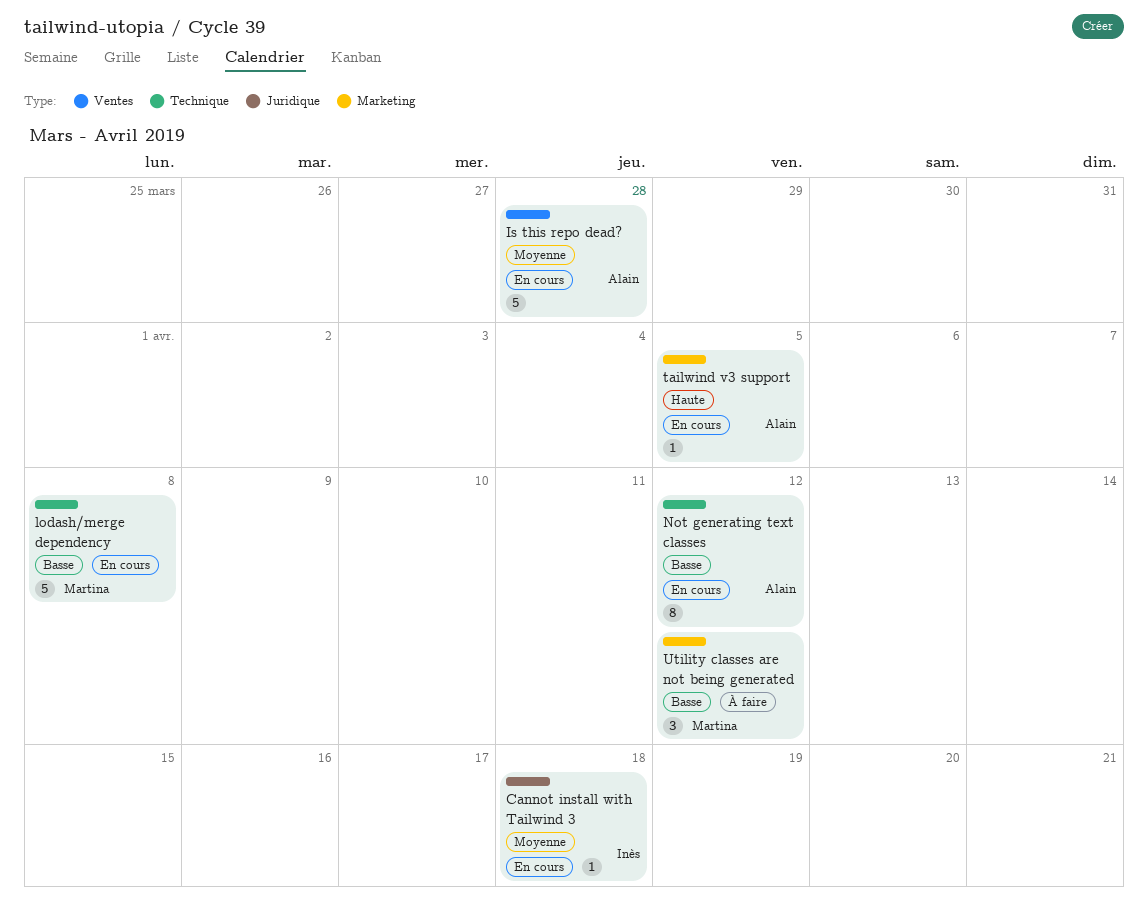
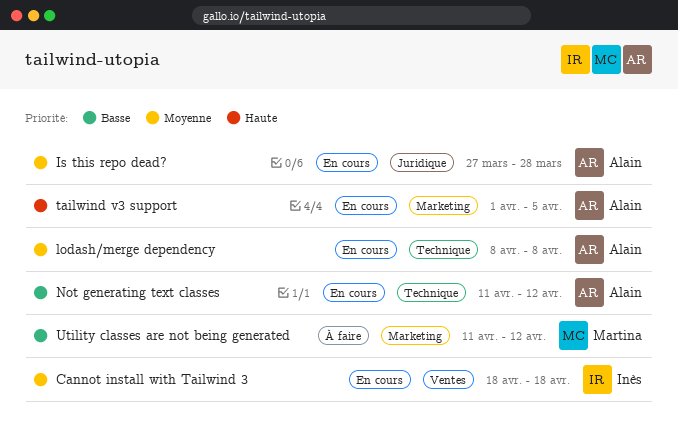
Cannot install with Tailwind 3, label: Juridique -> Ventes
Is this repo dead?, label: Ventes -> Juridique
lodash/merge dependency, owner: Martina -> Alain
lodash/merge dependency, priority: Basse -> Moyenne

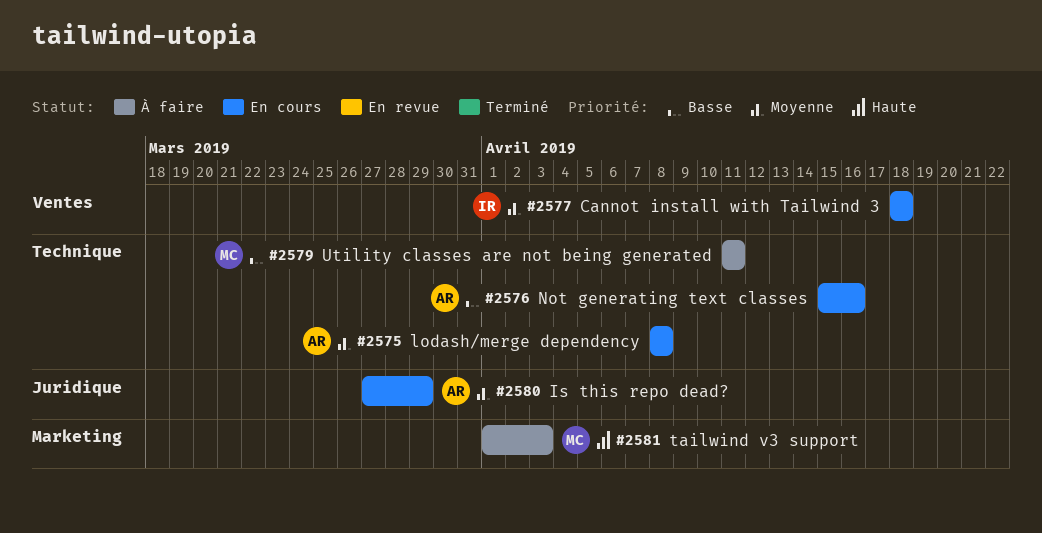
Is this repo dead?, due: Mar 28 -> Mar 29
Not generating text classes, start: Apr 11 -> Apr 15
Not generating text classes, due: Apr 12 -> Apr 16
tailwind v3 support, status: En cours -> À faire
tailwind v3 support, owner: Alain -> Martina
tailwind v3 support, due: Apr 5 -> Apr 3
Utility classes are not being generated, label: Marketing -> Technique
Utility classes are not being generated, due: Apr 12 -> Apr 11

